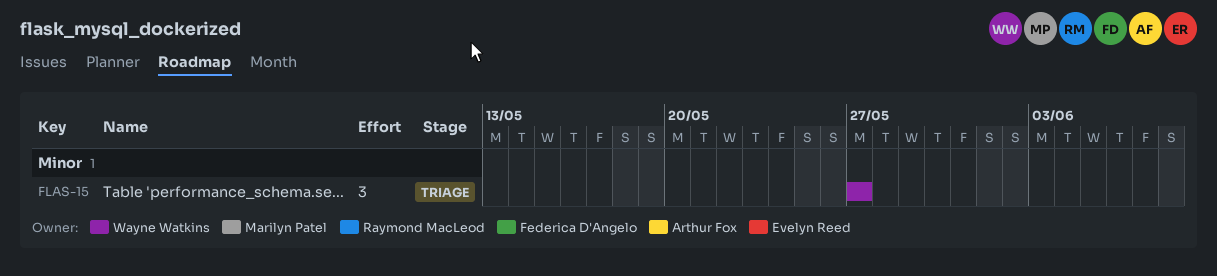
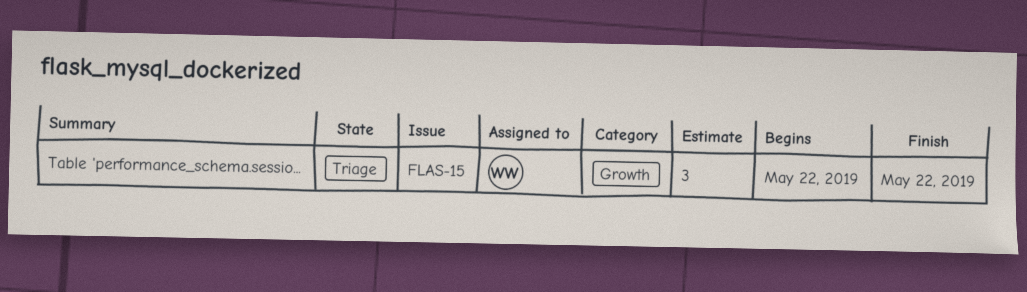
FLAS-15, start: May 27 -> May 22
FLAS-15, due: May 27 -> May 22

